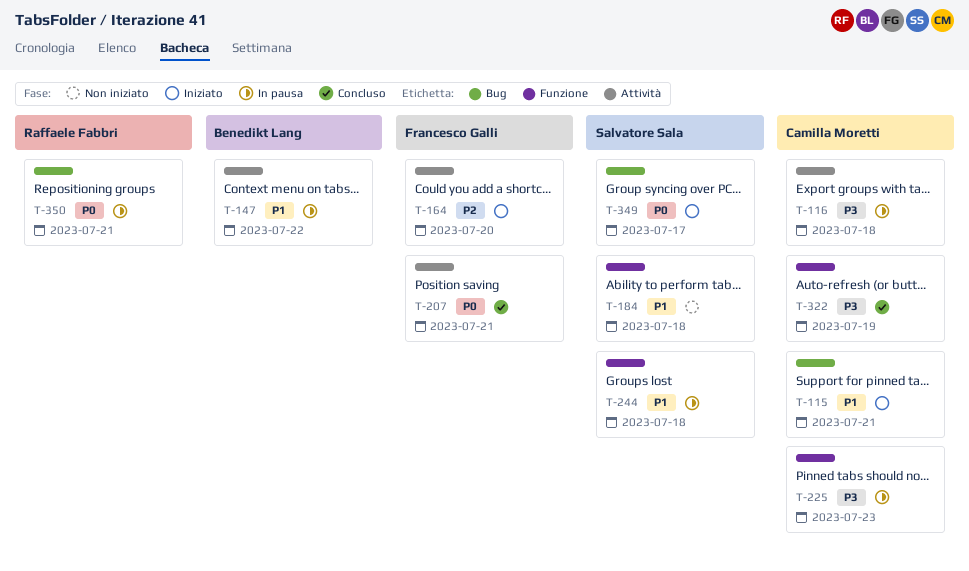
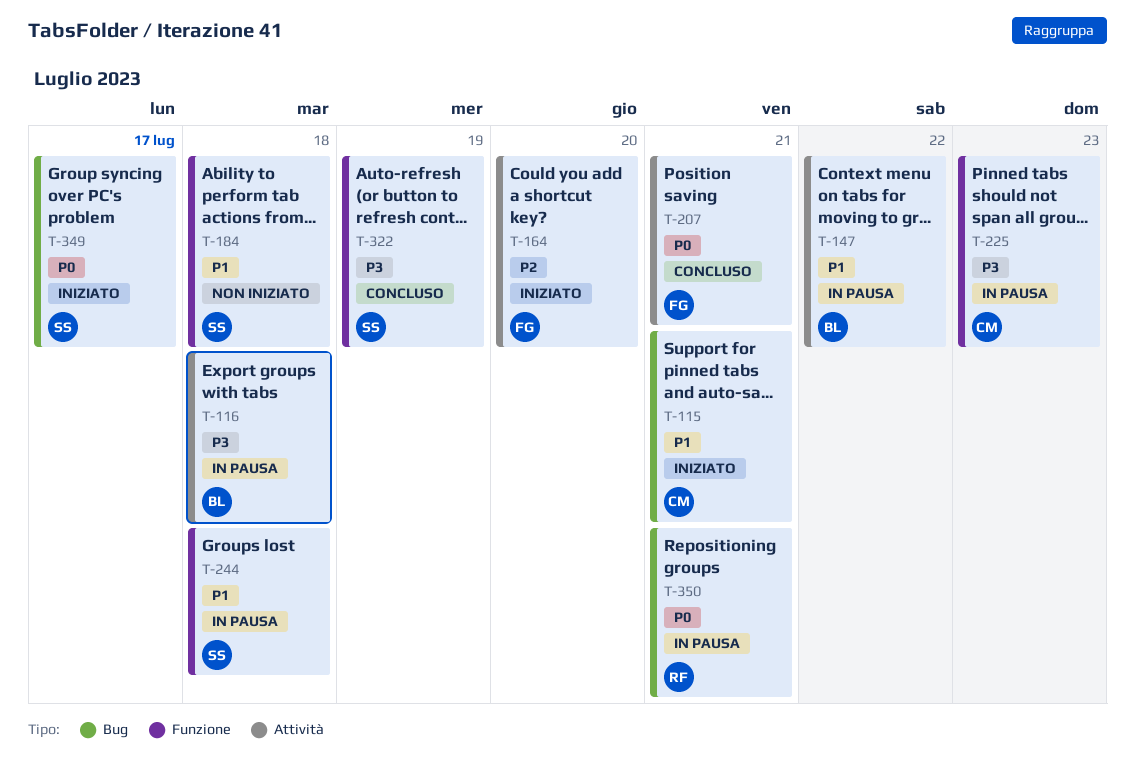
T-116, owner: Camilla Moretti -> Benedikt Lang
T-322, owner: Camilla Moretti -> Salvatore Sala

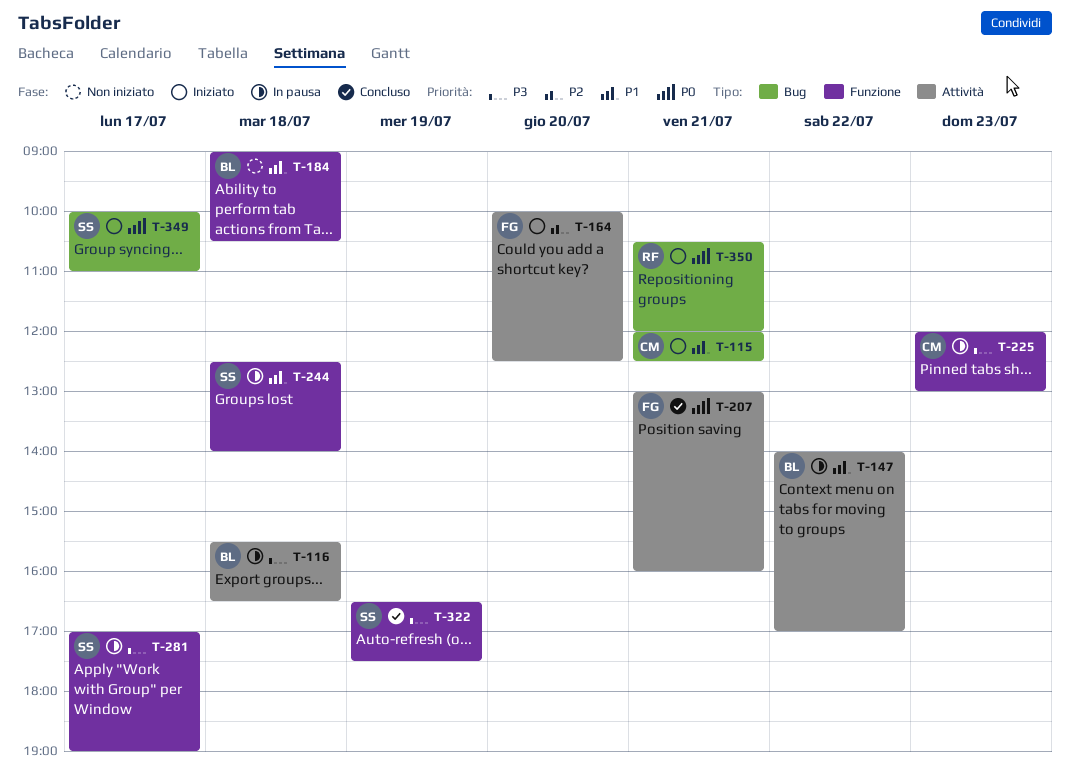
T-184, owner: SS -> BL
T-281: none -> present
T-350, status: In pausa -> Iniziato

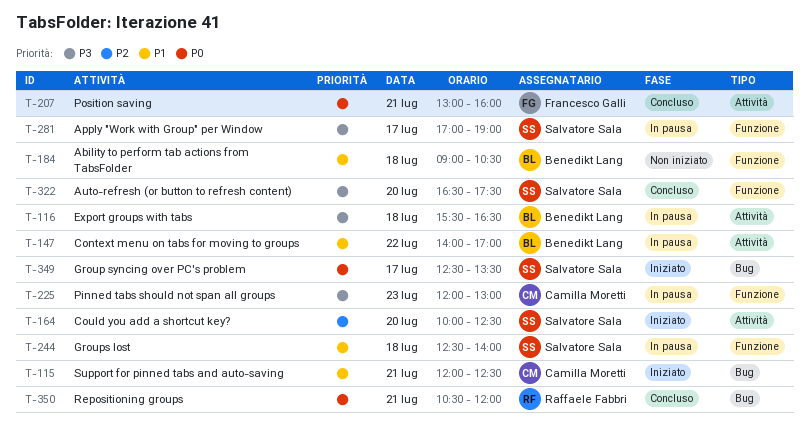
T-164, owner: Francesco Galli -> Salvatore Sala
T-322, day: Jul 19 -> Jul 20
T-349, begins: 10:00 -> 12:30
T-349, ends: 11:00 -> 13:30
T-350, status: Iniziato -> Concluso

